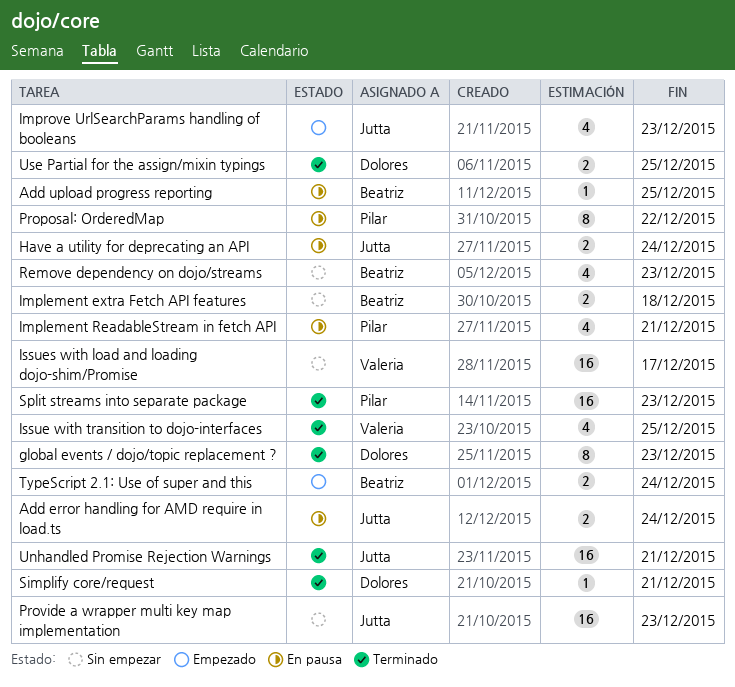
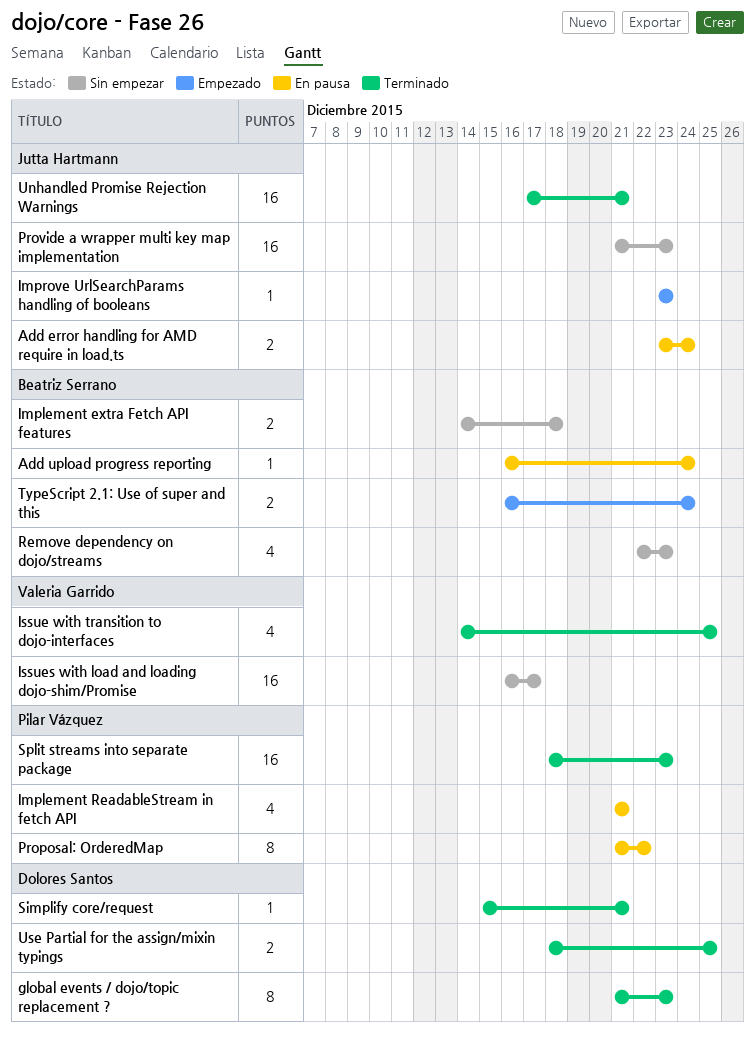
Add upload progress reporting, due: Dec 25 -> Dec 24
Have a utility for deprecating an API: present -> none
Improve UrlSearchParams handling of booleans, estimate: 4 -> 1

